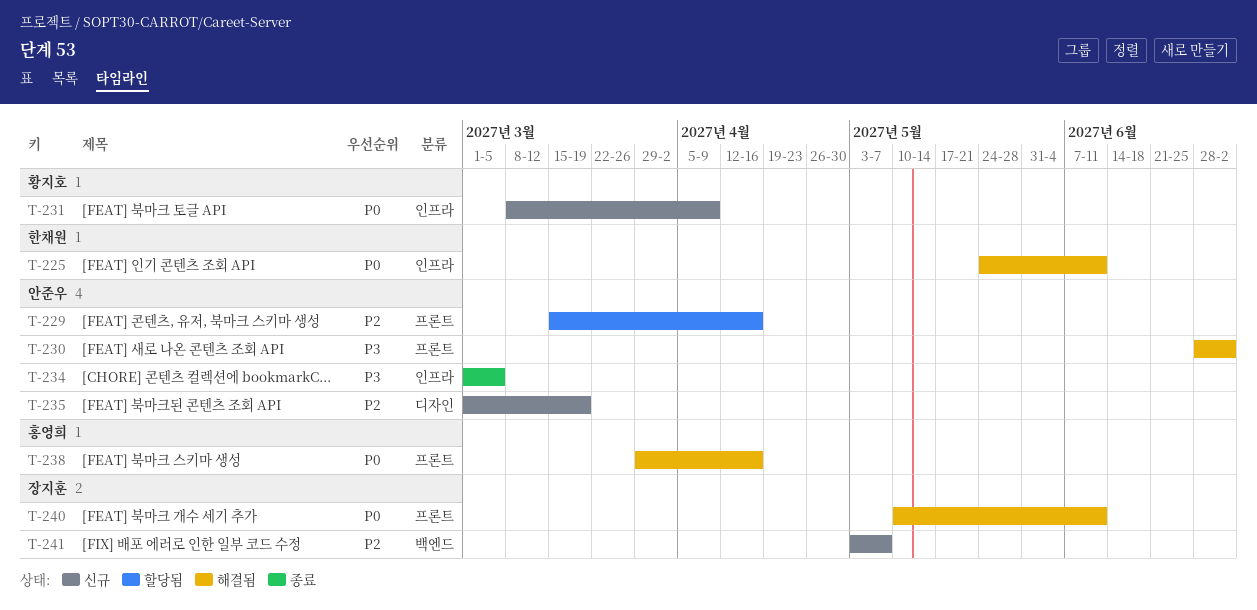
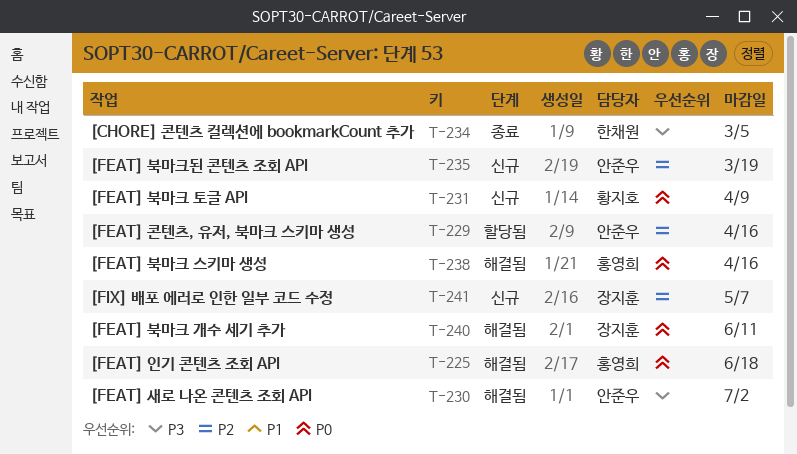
T-225, owner: 한채원 -> 홍영희
T-225, due: Jun 11 -> Jun 18
T-234, owner: 안준우 -> 한채원

